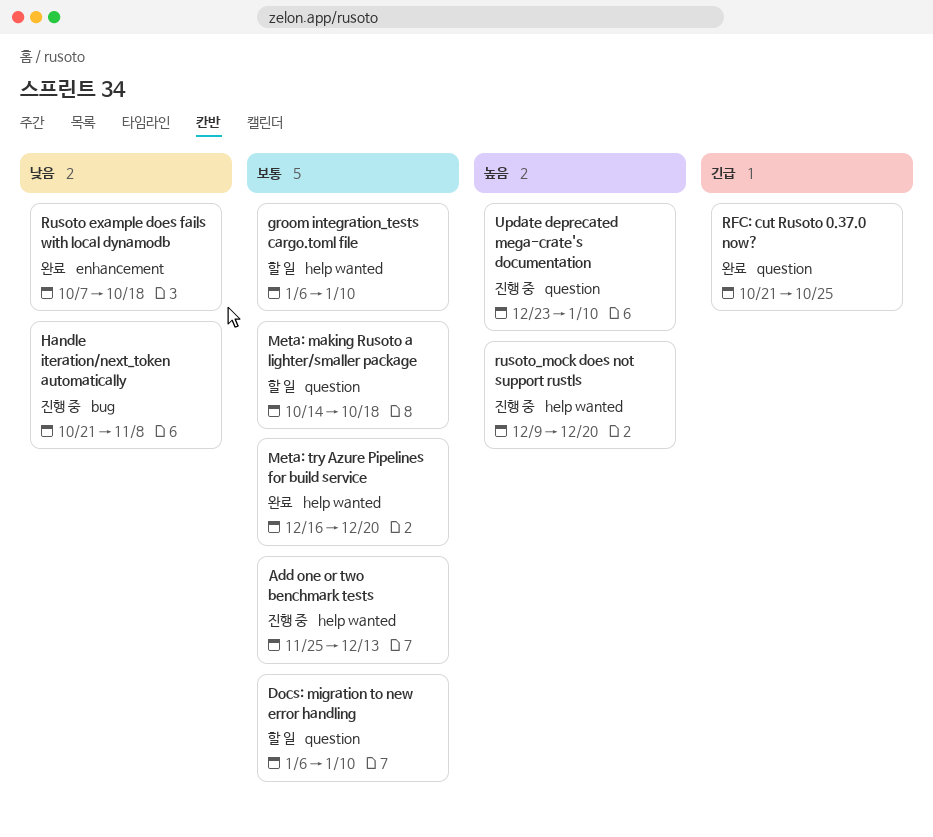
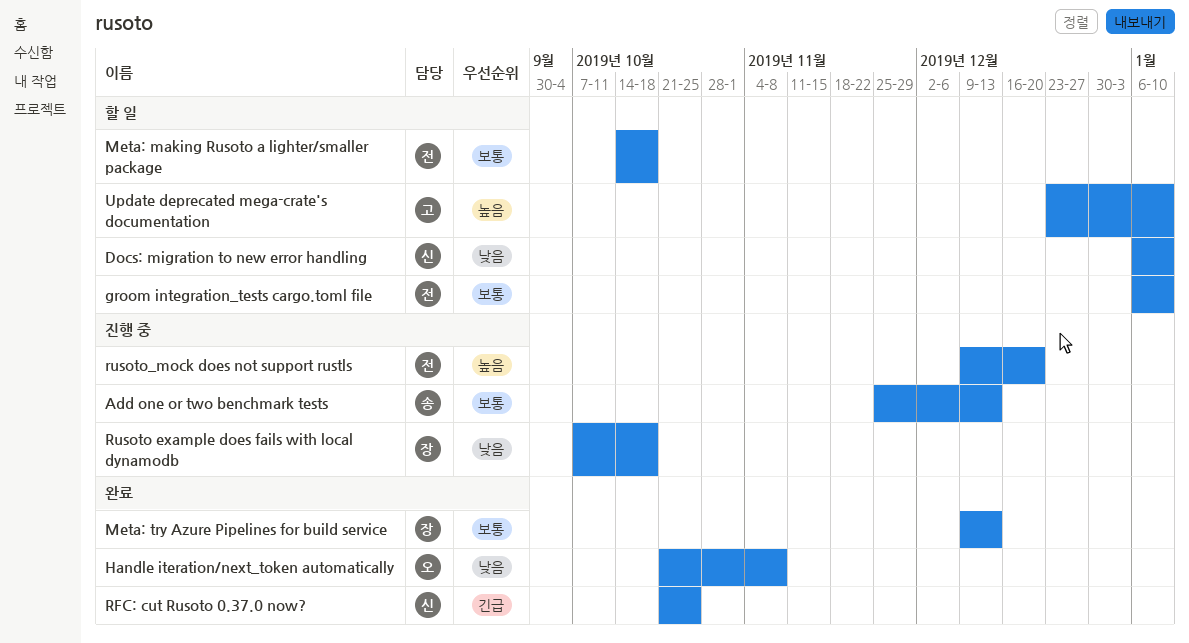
Docs: migration to new error handling, priority: 보통 -> 낮음
Handle iteration/next_token automatically, status: 진행 중 -> 완료
Meta: try Azure Pipelines for build service, start: Dec 16 -> Dec 9
Meta: try Azure Pipelines for build service, due: Dec 20 -> Dec 13
Rusoto example does fails with local dynamodb, status: 완료 -> 진행 중
Update deprecated mega-crate's documentation, status: 진행 중 -> 할 일

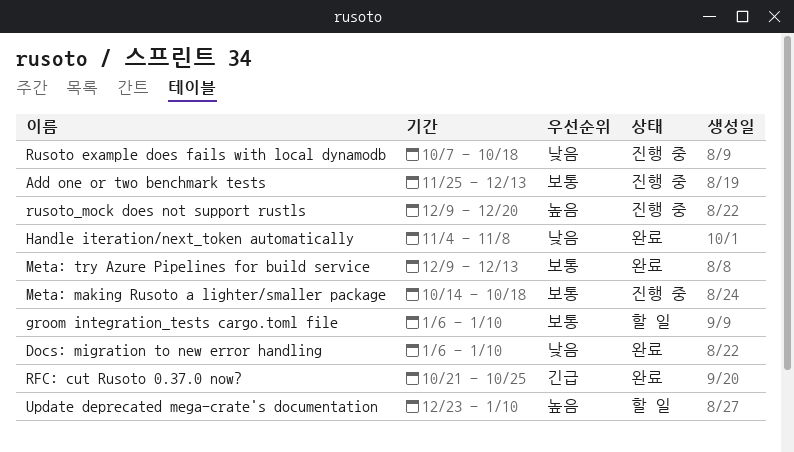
Docs: migration to new error handling, status: 할 일 -> 완료
Handle iteration/next_token automatically, start: Oct 21 -> Nov 4
Meta: making Rusoto a lighter/smaller package, status: 할 일 -> 진행 중

